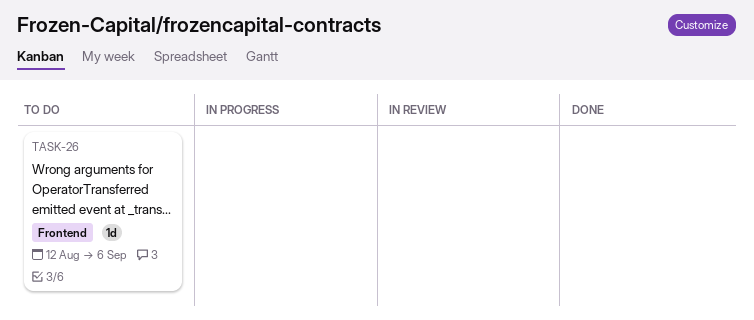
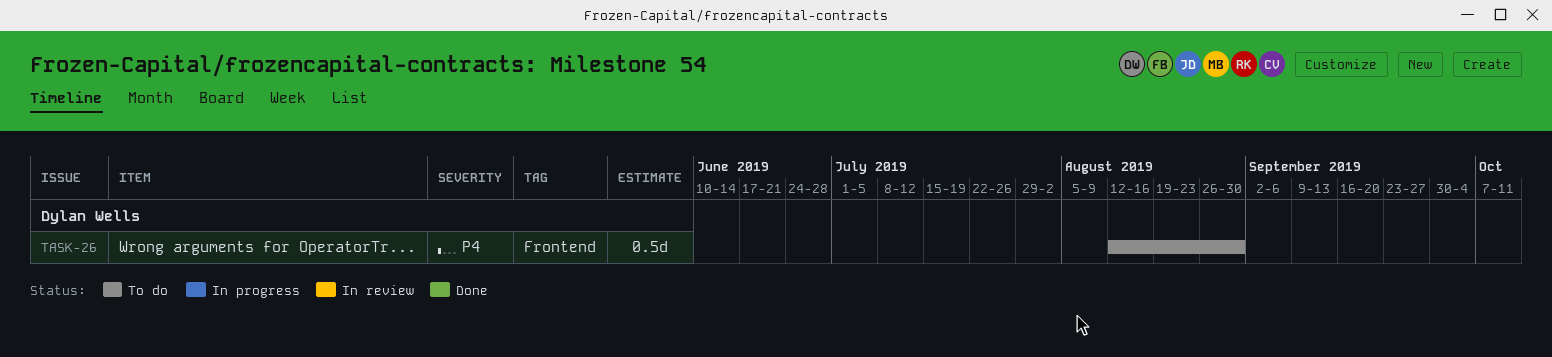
TASK-26, estimate: 1d -> 0.5d
TASK-26, due: Sep 6 -> Aug 30

